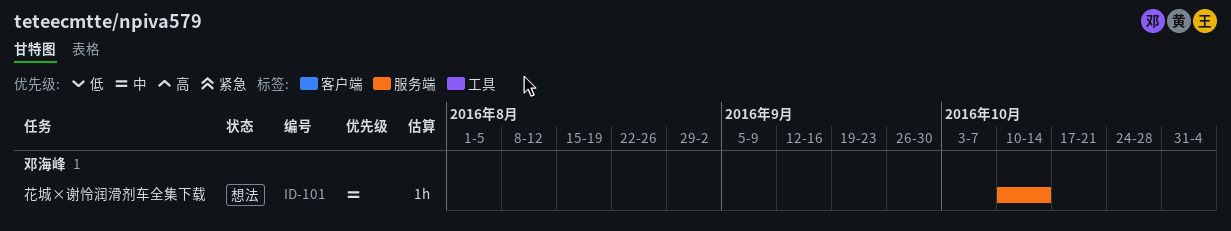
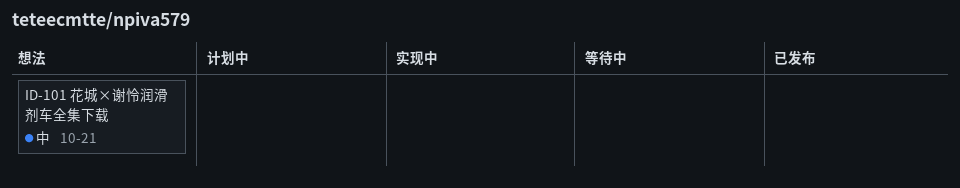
ID-101, due: Oct 14 -> Oct 21

